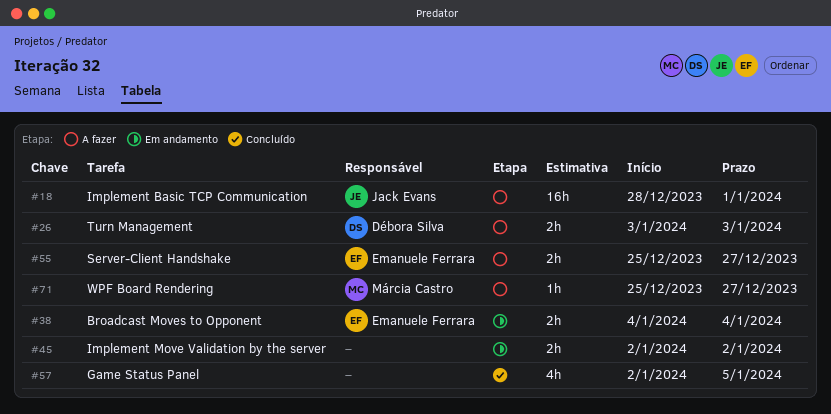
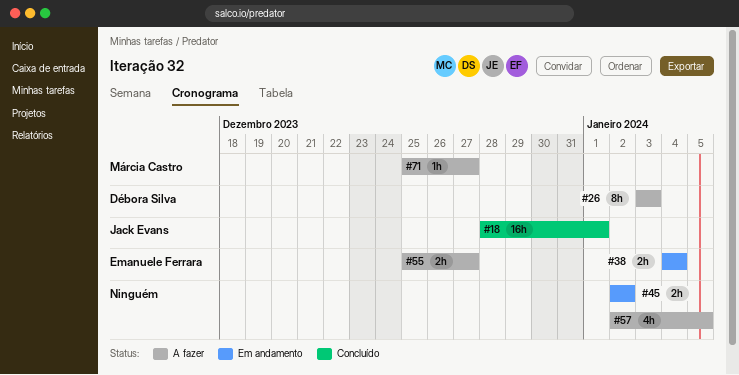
#18, status: A fazer -> Concluído
#26, estimate: 2h -> 8h
#57, status: Concluído -> A fazer

